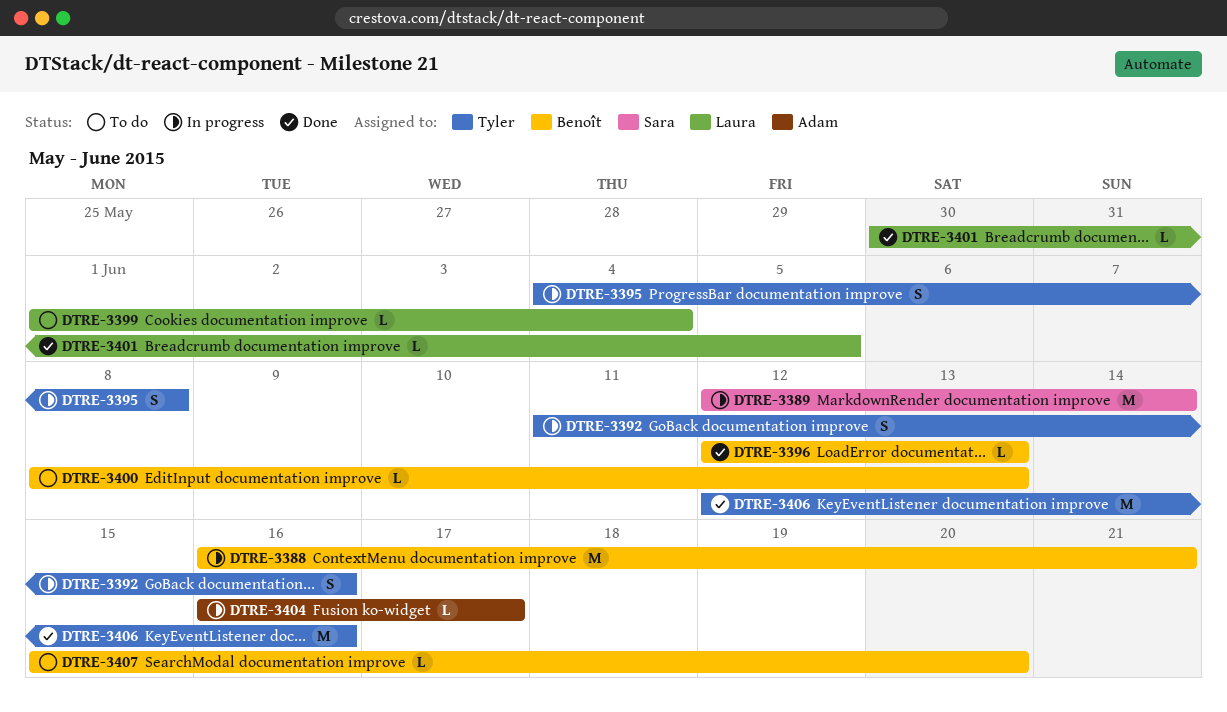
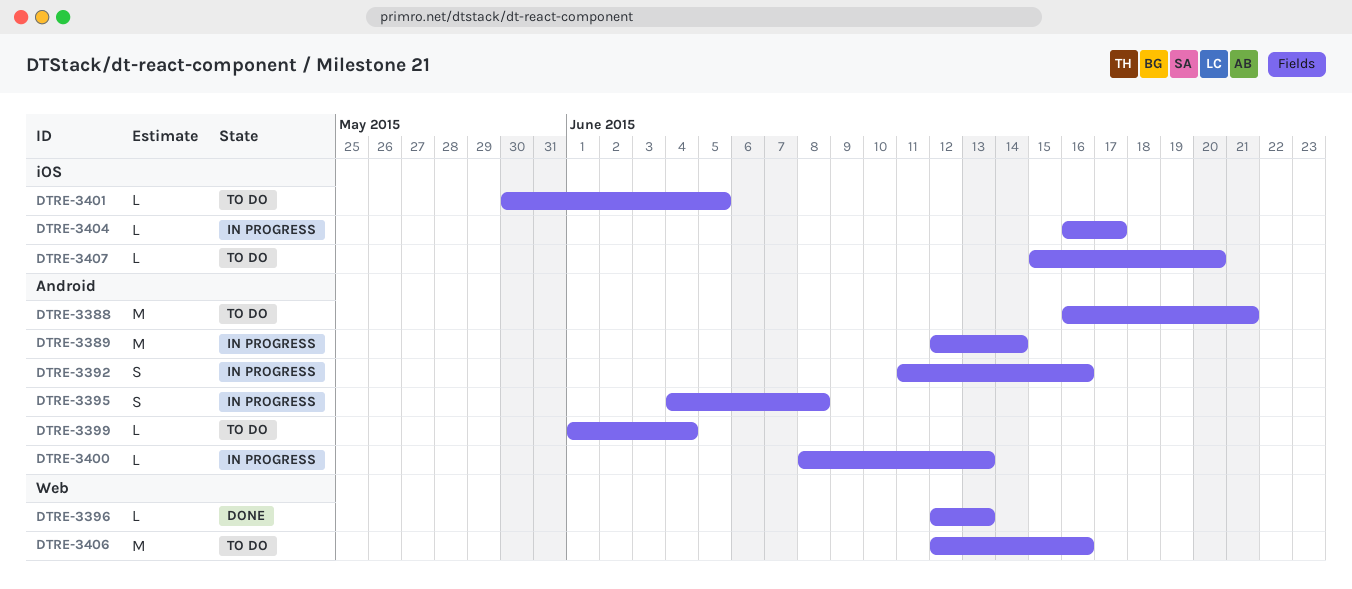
DTRE-3388, status: In progress -> To do
DTRE-3400, status: To do -> In progress
DTRE-3401, status: Done -> To do
DTRE-3406, status: Done -> To do

